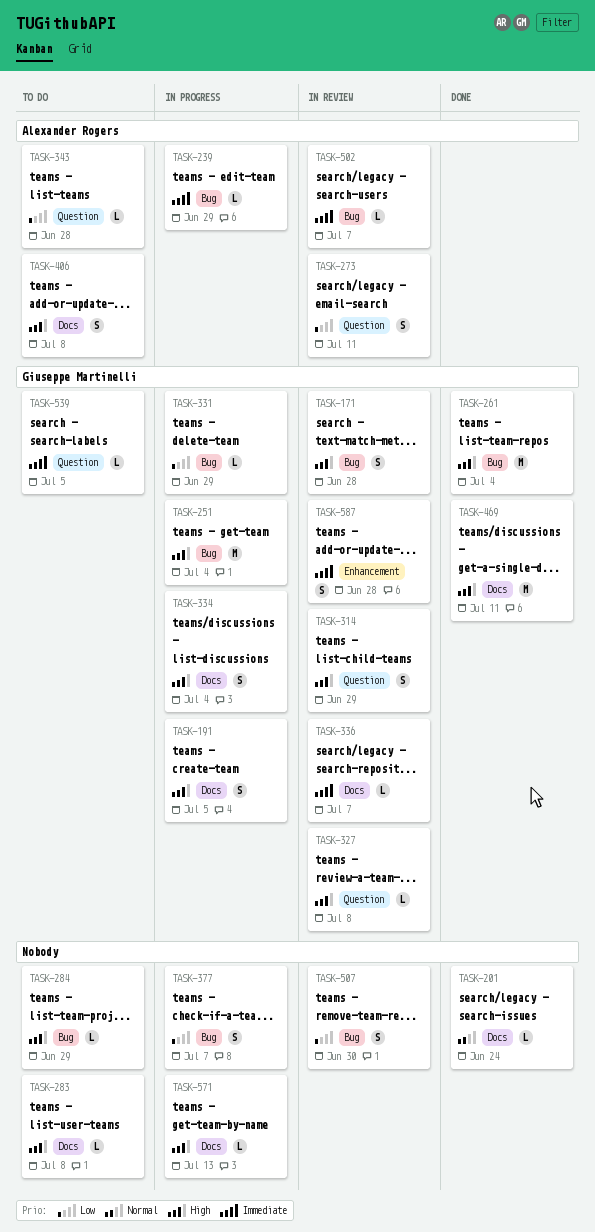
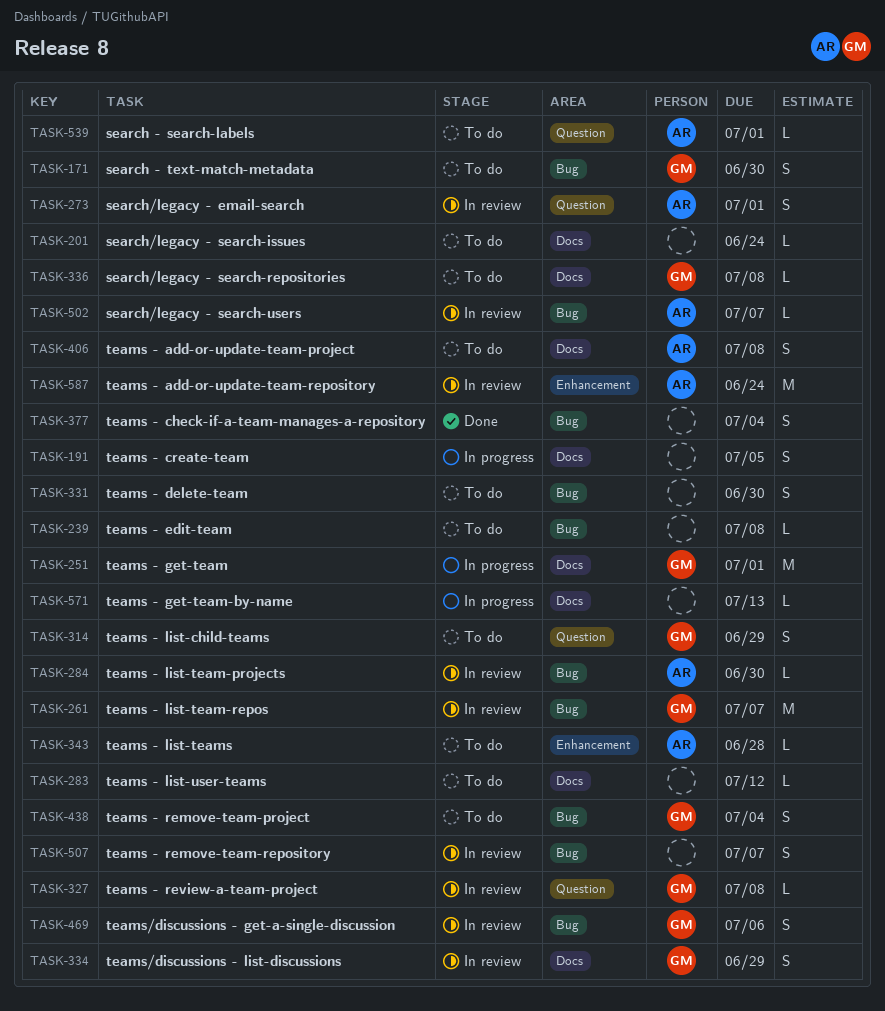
TASK-171, status: In review -> To do
TASK-171, due: Jun 28 -> Jun 30
TASK-191, owner: Giuseppe Martinelli -> none
TASK-201, status: Done -> To do
TASK-239, status: In progress -> To do
TASK-239, owner: Alexander Rogers -> none
TASK-239, due: Jun 29 -> Jul 8
TASK-251, label: Bug -> Docs
TASK-251, due: Jul 4 -> Jul 1
TASK-261, status: Done -> In review
TASK-261, due: Jul 4 -> Jul 7
TASK-273, due: Jul 11 -> Jul 1
TASK-283, due: Jul 8 -> Jul 12
TASK-284, status: To do -> In review
TASK-284, owner: none -> Alexander Rogers
TASK-284, due: Jun 29 -> Jun 30
TASK-314, status: In review -> To do
TASK-331, status: In progress -> To do
TASK-331, owner: Giuseppe Martinelli -> none
TASK-331, estimate: L -> S
TASK-331, due: Jun 29 -> Jun 30
TASK-334, status: In progress -> In review
TASK-334, due: Jul 4 -> Jun 29
TASK-336, status: In review -> To do
TASK-336, due: Jul 7 -> Jul 8
TASK-343, label: Question -> Enhancement
TASK-377, status: In progress -> Done
TASK-377, due: Jul 7 -> Jul 4
TASK-438: none -> present
TASK-469, status: Done -> In review
TASK-469, label: Docs -> Bug
TASK-469, estimate: M -> S
TASK-469, due: Jul 11 -> Jul 6
TASK-507, due: Jun 30 -> Jul 7
TASK-539, owner: Giuseppe Martinelli -> Alexander Rogers
TASK-539, due: Jul 5 -> Jul 1
TASK-587, owner: Giuseppe Martinelli -> Alexander Rogers
TASK-587, estimate: S -> M
TASK-587, due: Jun 28 -> Jun 24

